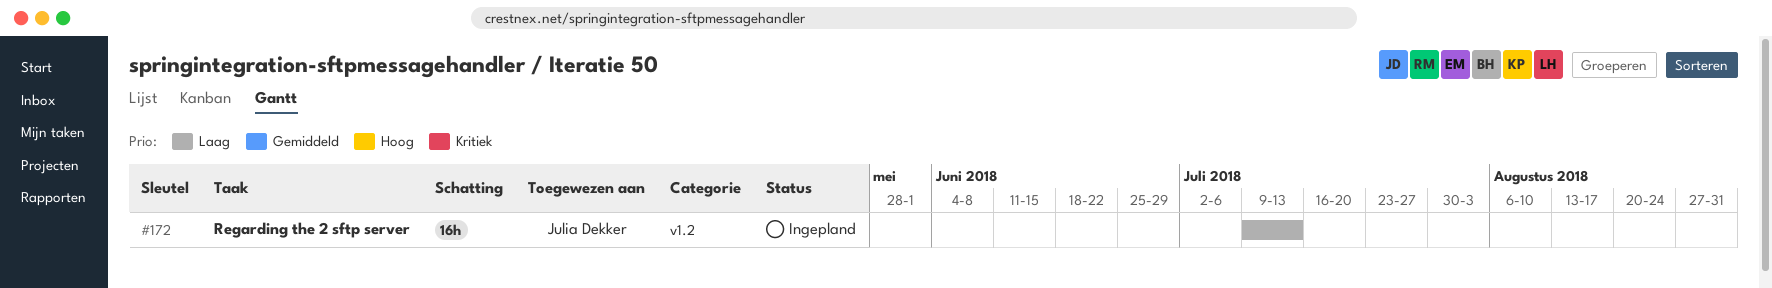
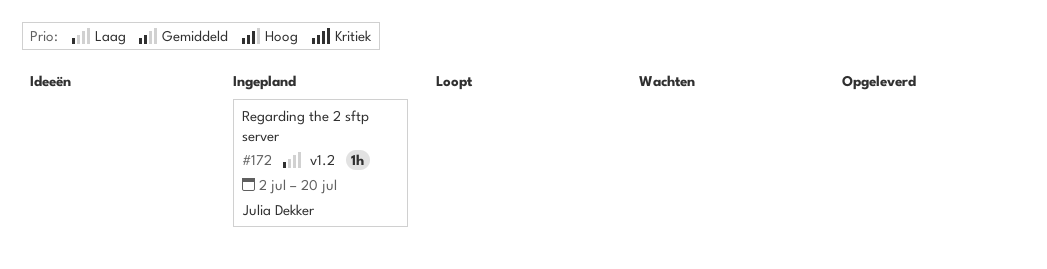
#172, estimate: 16h -> 1h
#172, start: Jul 9 -> Jul 2
#172, due: Jul 13 -> Jul 20

